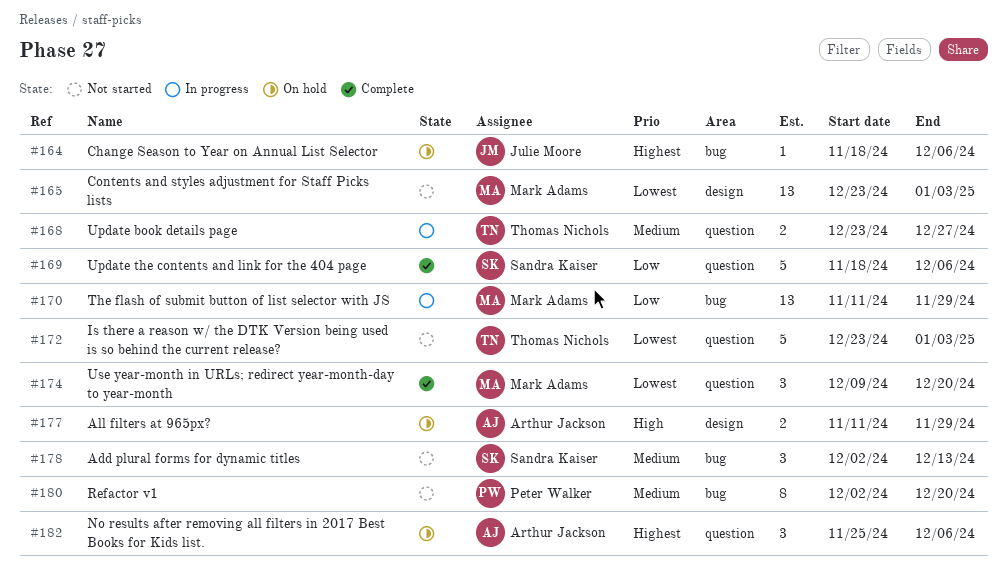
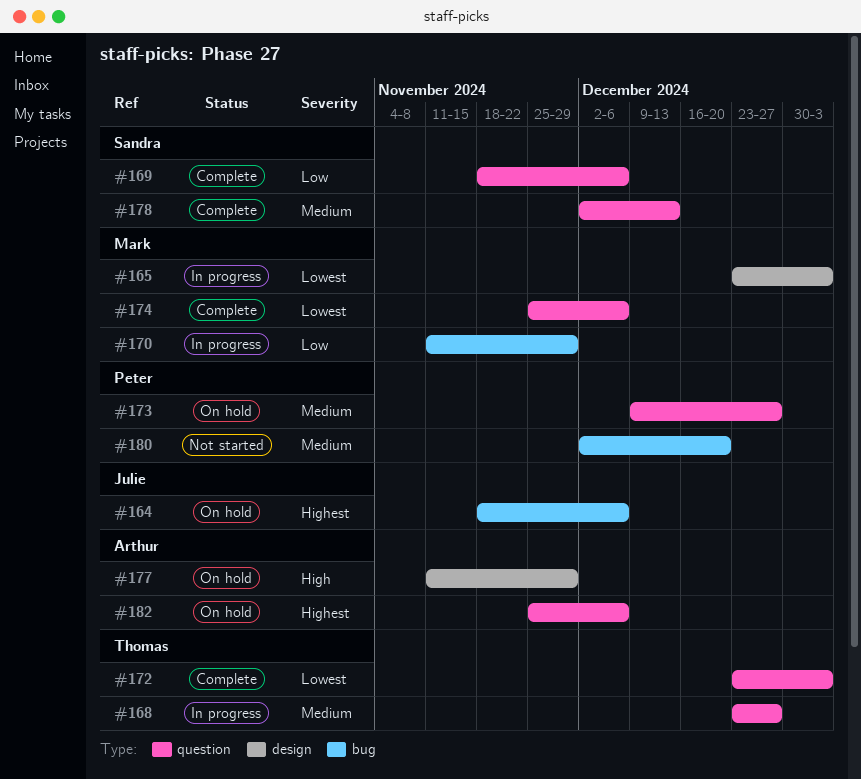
#165, status: Not started -> In progress
#172, status: Not started -> Complete
#173: none -> present
#174, start: Dec 9 -> Nov 25
#174, due: Dec 20 -> Dec 6
#178, status: Not started -> Complete
#178, label: bug -> question

